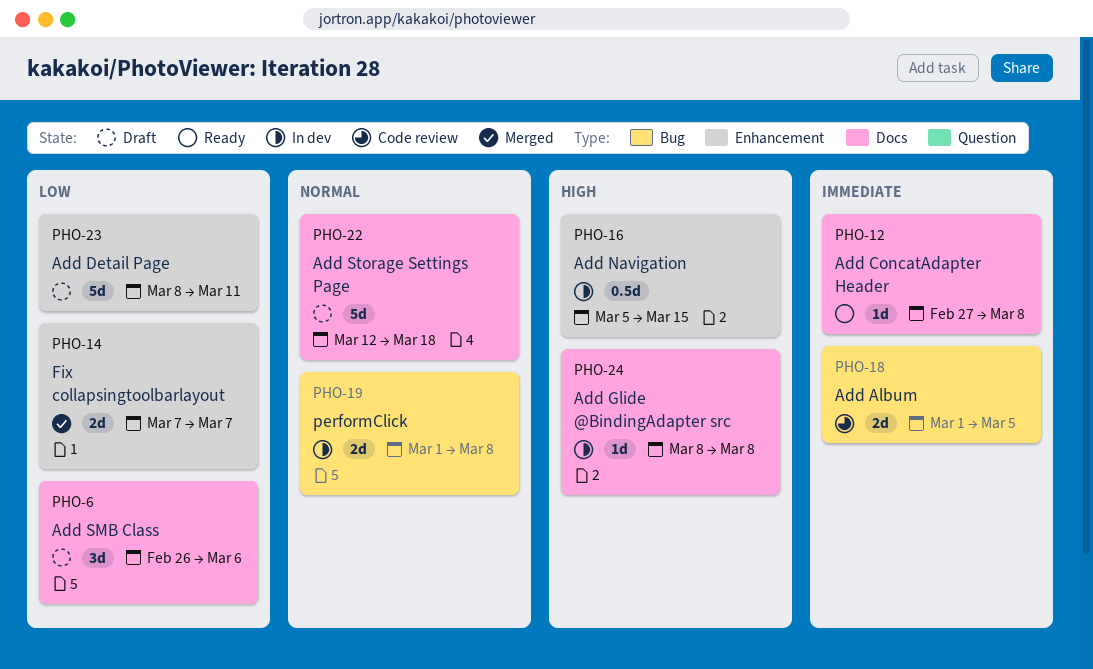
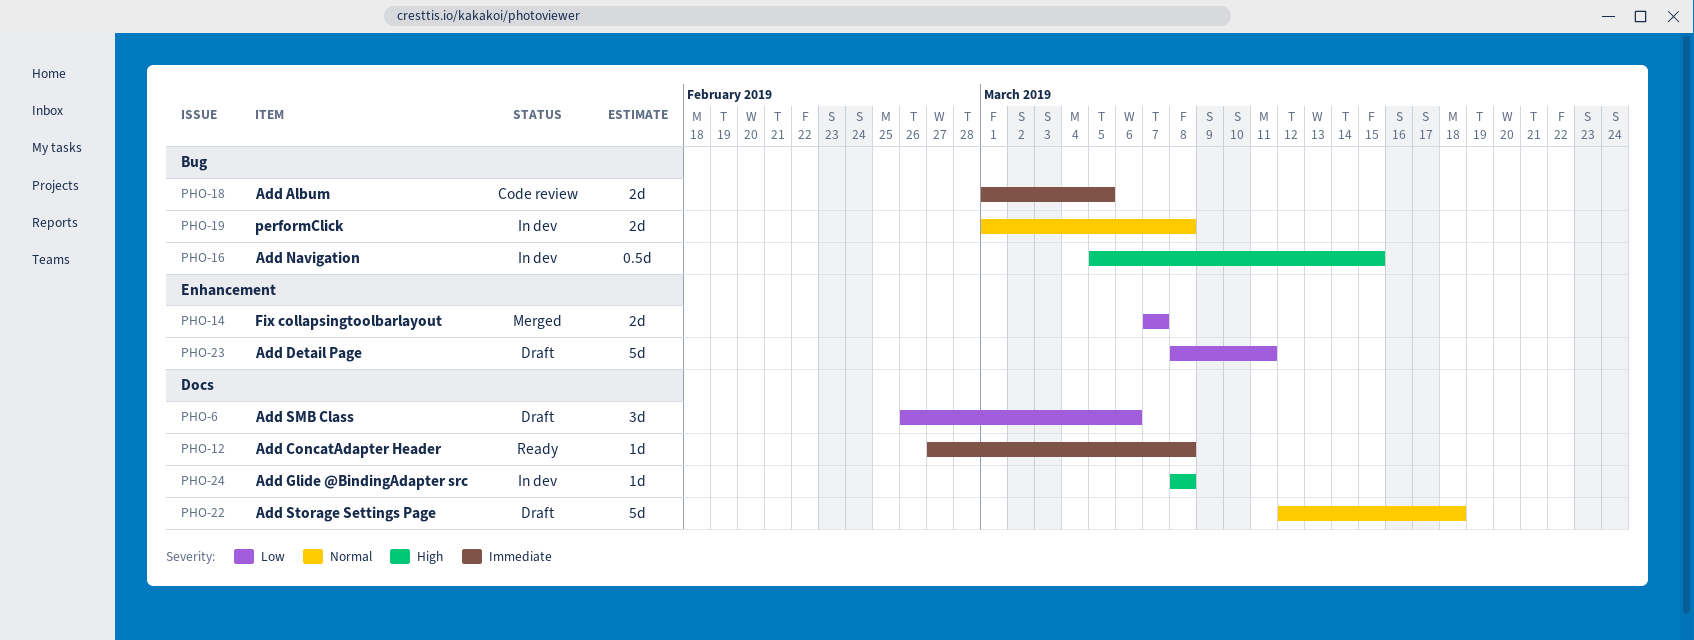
PHO-16, label: Enhancement -> Bug

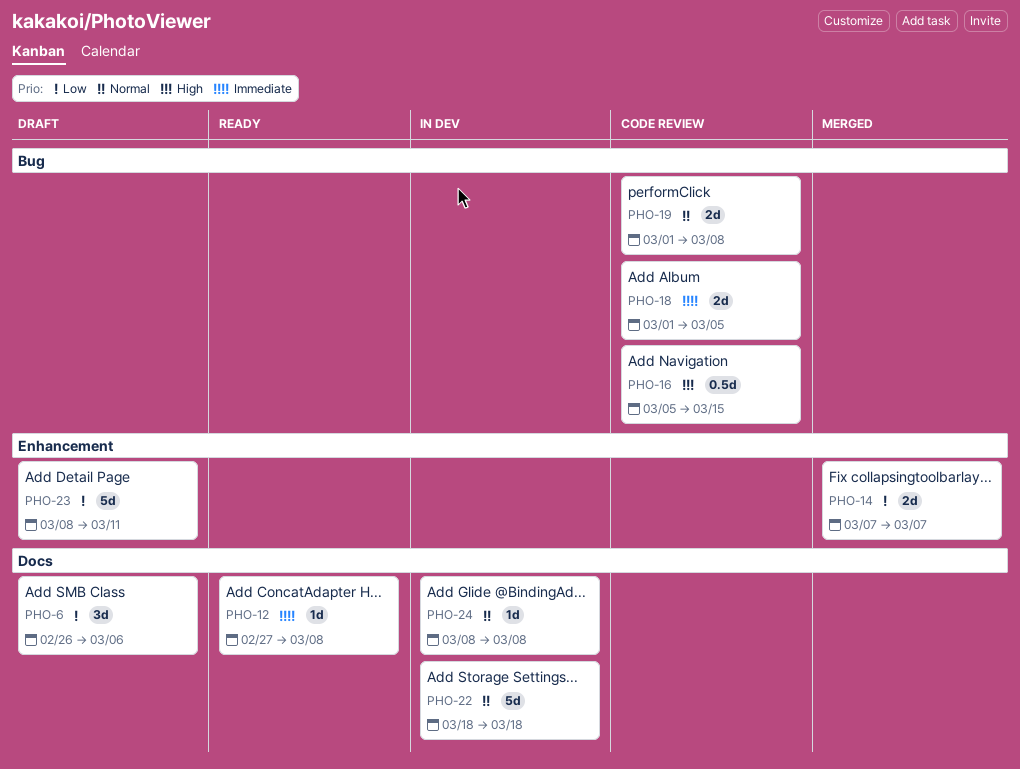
PHO-16, status: In dev -> Code review
PHO-19, status: In dev -> Code review
PHO-22, status: Draft -> In dev
PHO-22, start: Mar 12 -> Mar 18
PHO-24, priority: High -> Normal

